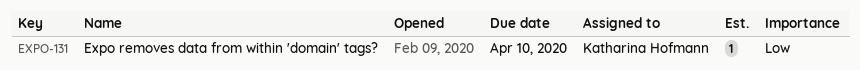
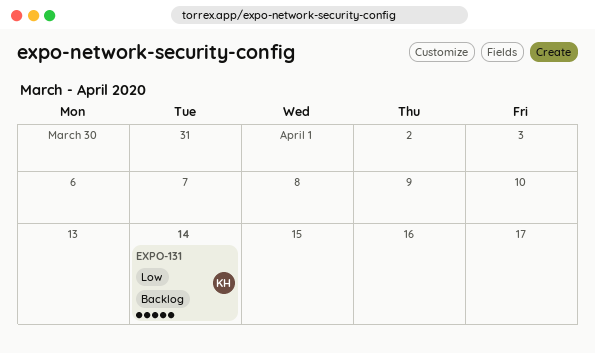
EXPO-131, estimate: 1 -> 5
EXPO-131, due: Apr 10 -> Apr 14

